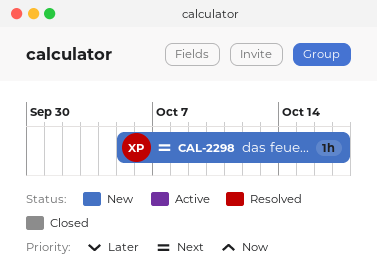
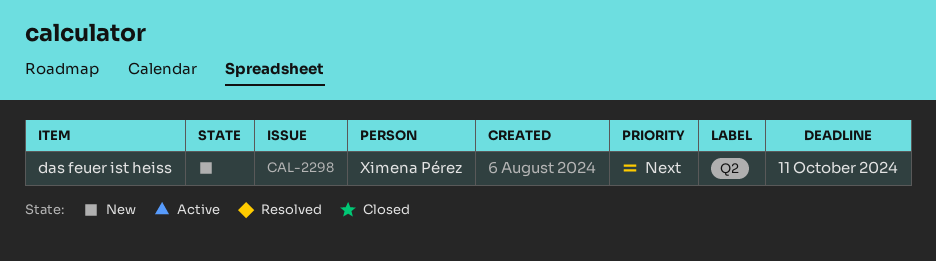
CAL-2298, due: Oct 17 -> Oct 11

